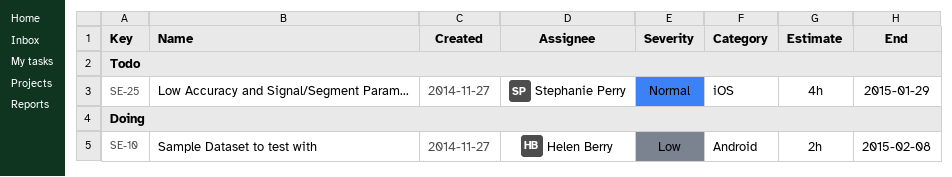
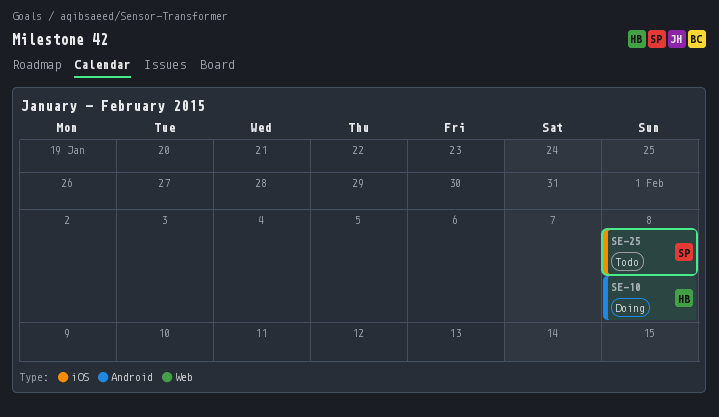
SE-25, due: Jan 29 -> Feb 8

